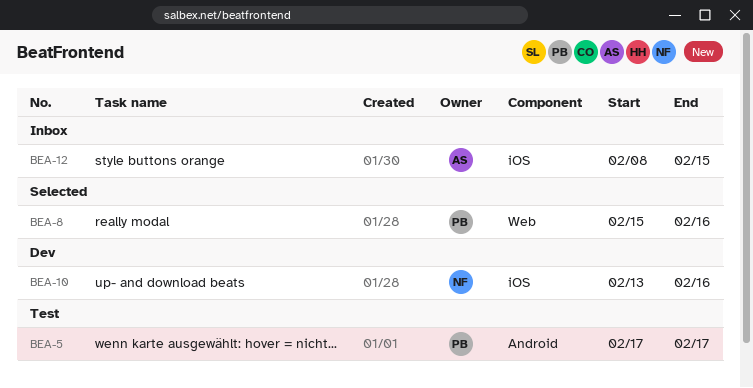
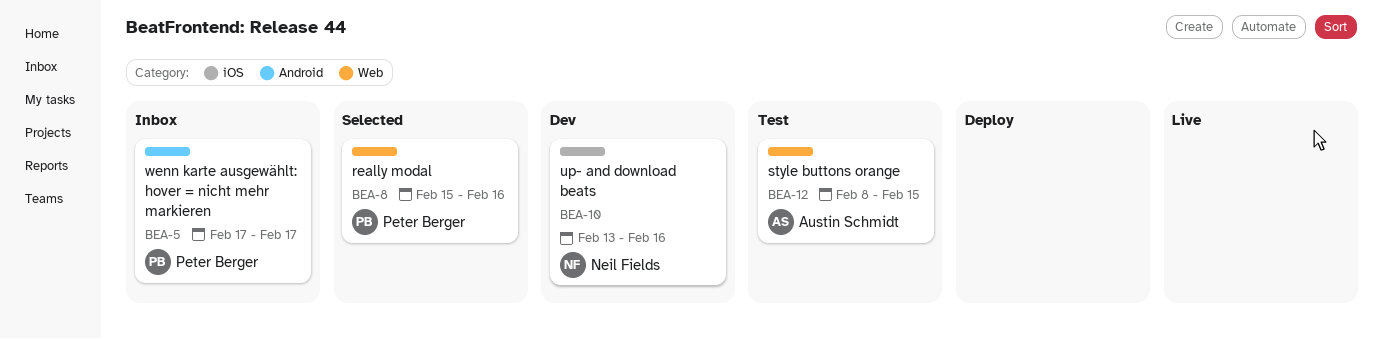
BEA-5, status: Test -> Inbox
BEA-12, status: Inbox -> Test
BEA-12, label: iOS -> Web

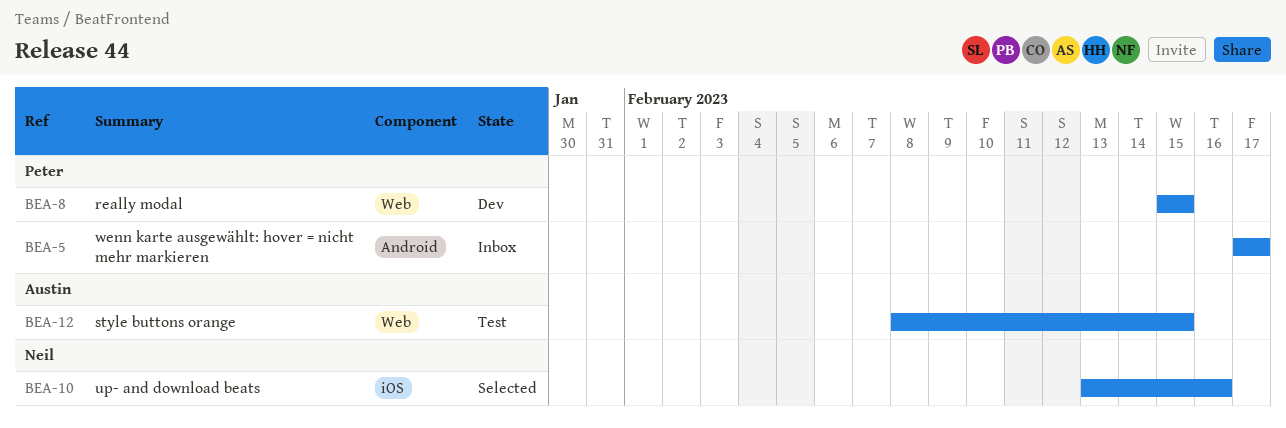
BEA-8, status: Selected -> Dev
BEA-8, due: Feb 16 -> Feb 15
BEA-10, status: Dev -> Selected

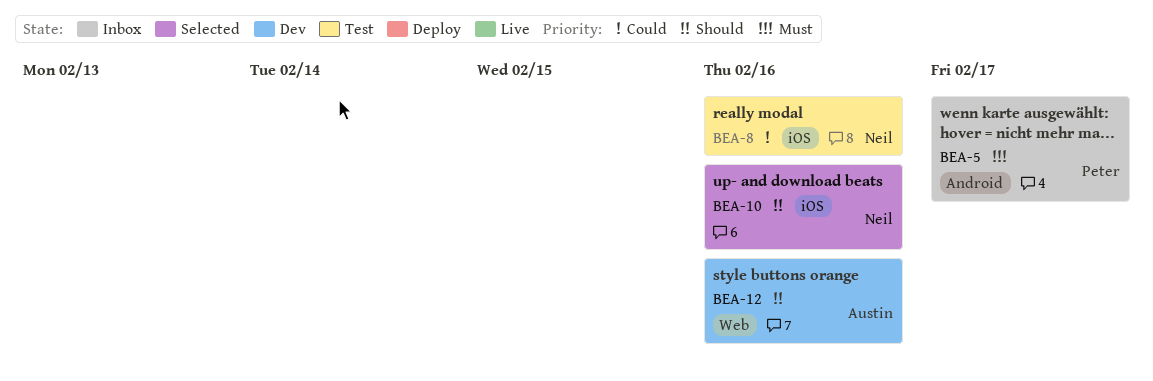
BEA-8, status: Dev -> Test
BEA-8, owner: Peter -> Neil
BEA-8, label: Web -> iOS
BEA-8, due: Feb 15 -> Feb 16
BEA-12, status: Test -> Dev
BEA-12, due: Feb 15 -> Feb 16

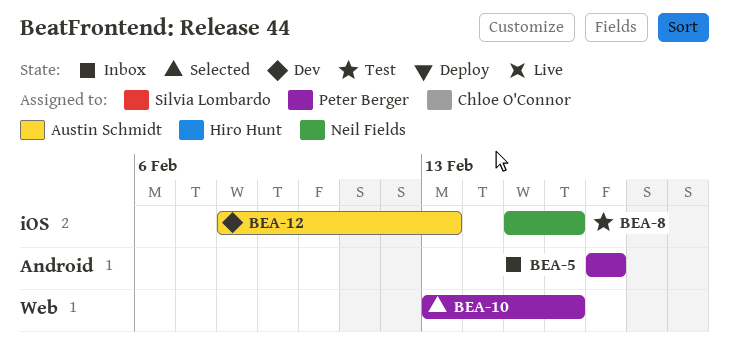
BEA-10, owner: Neil Fields -> Peter Berger
BEA-10, label: iOS -> Web
BEA-12, label: Web -> iOS
BEA-12, due: Feb 16 -> Feb 13

